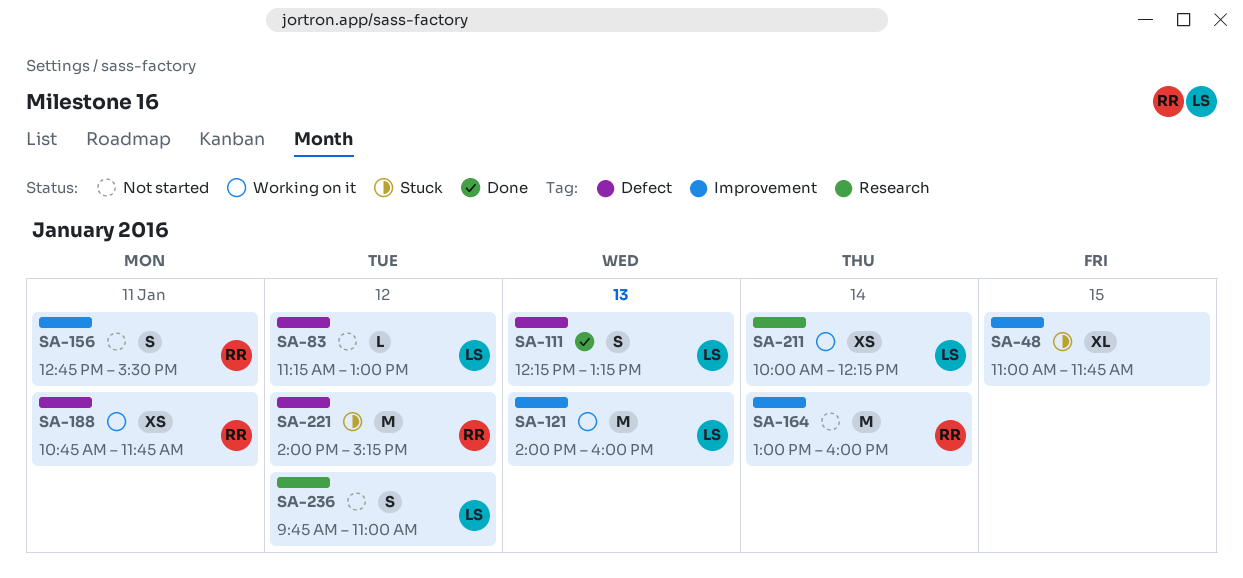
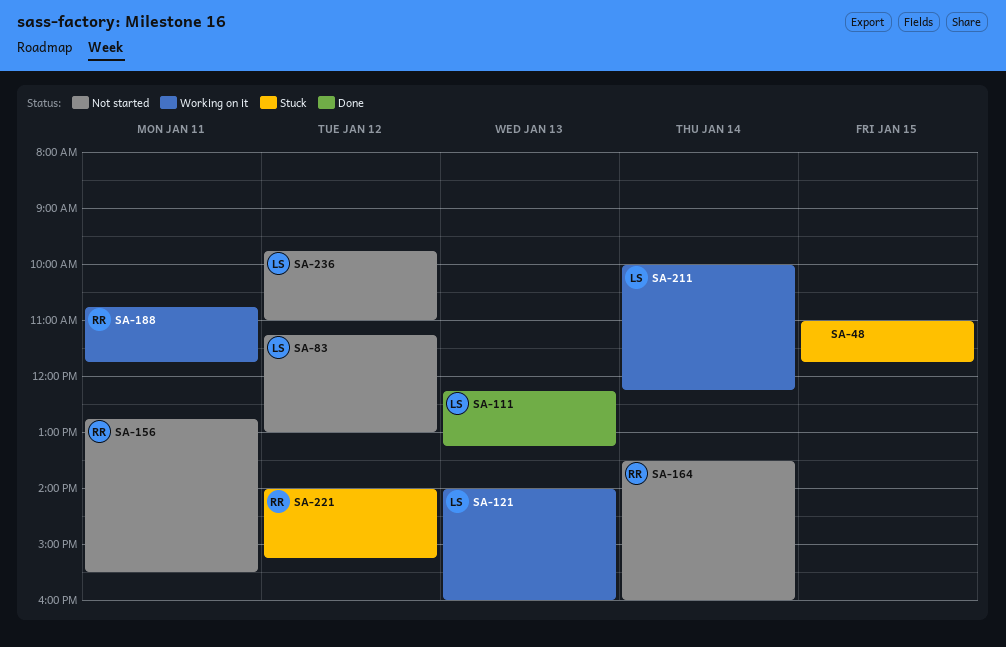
SA-164, begins: 13:00 -> 13:30

